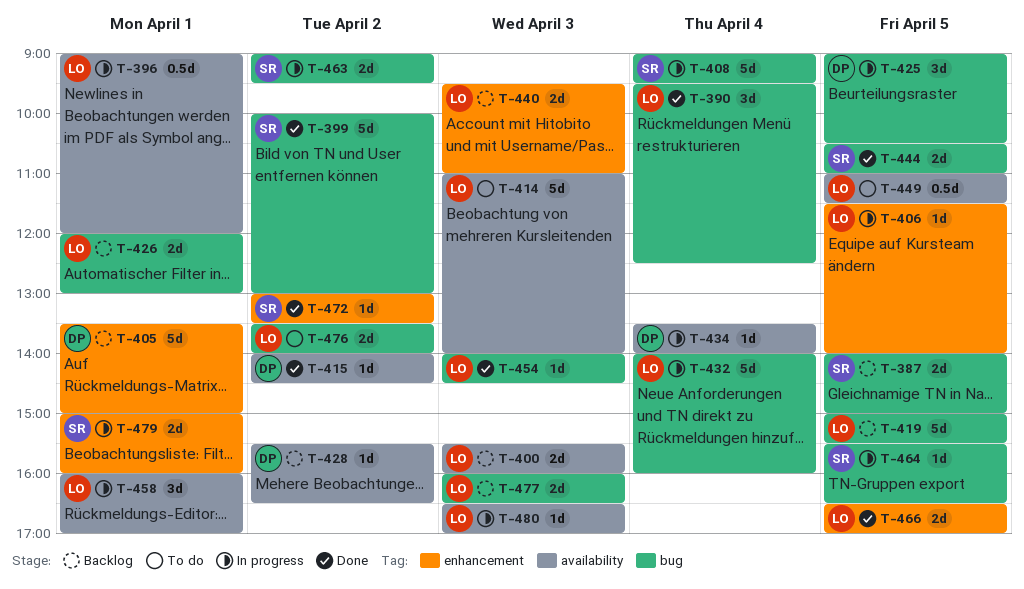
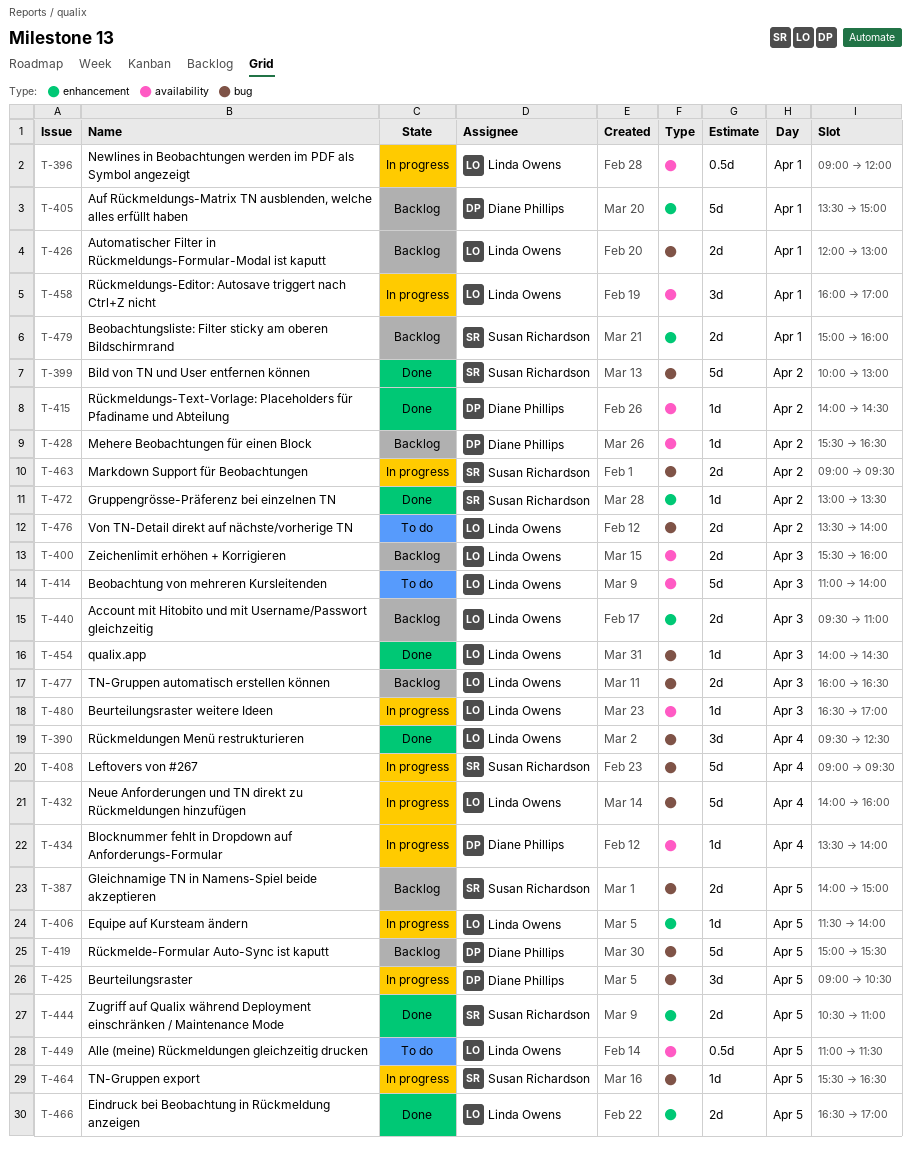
T-419, owner: Linda Owens -> Diane Phillips
T-444, label: bug -> enhancement
T-479, status: In progress -> Backlog

